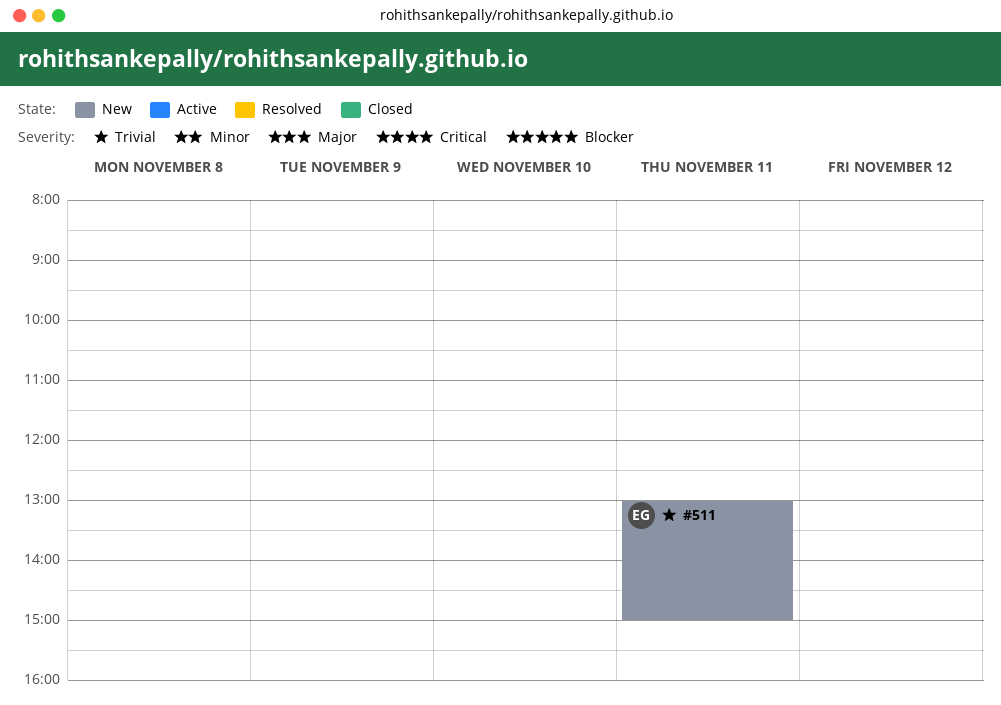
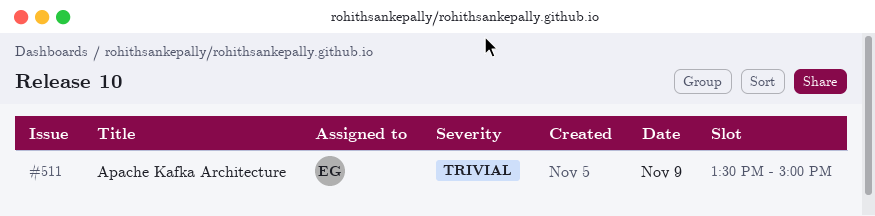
#511, day: Nov 11 -> Nov 9
#511, begins: 13:00 -> 13:30

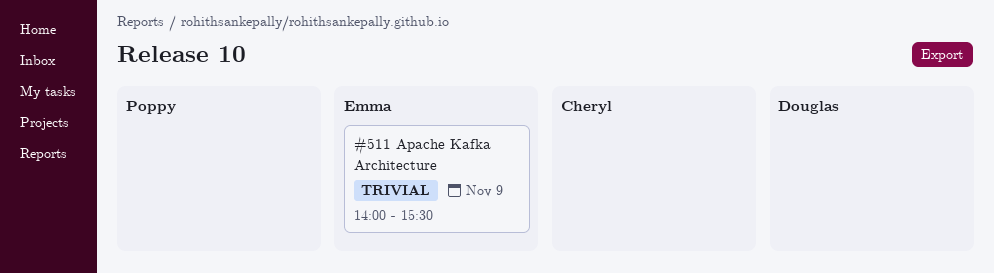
#511, begins: 13:30 -> 14:00
#511, ends: 15:00 -> 15:30

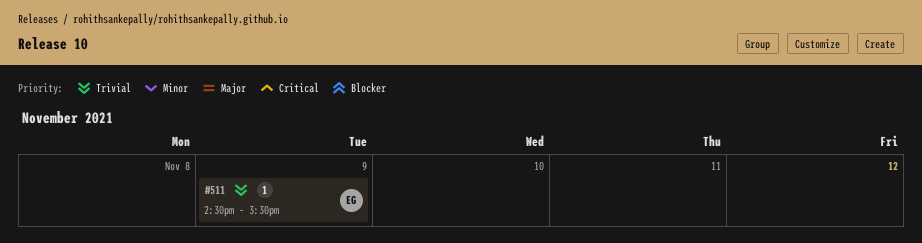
#511, begins: 14:00 -> 14:30

